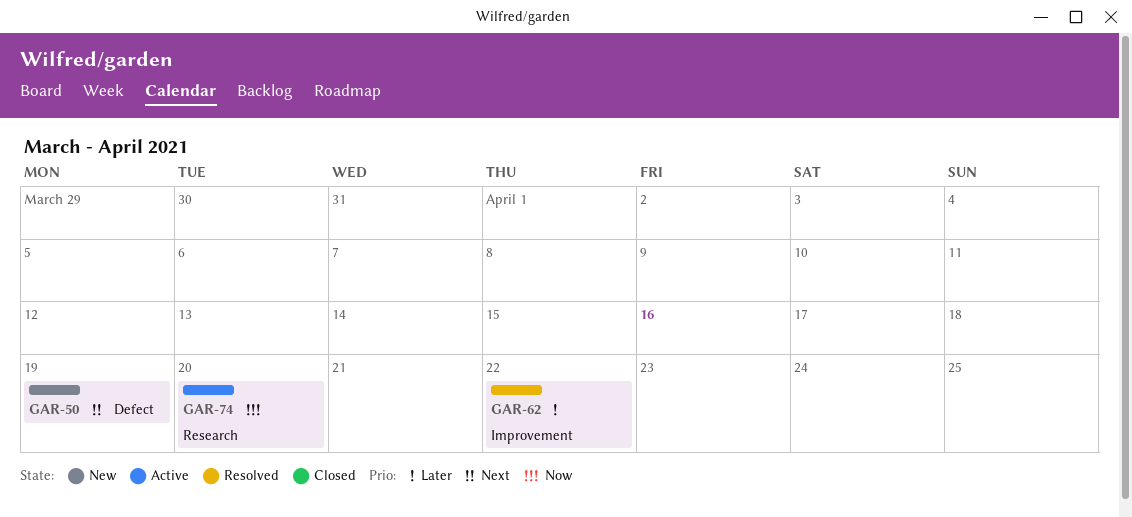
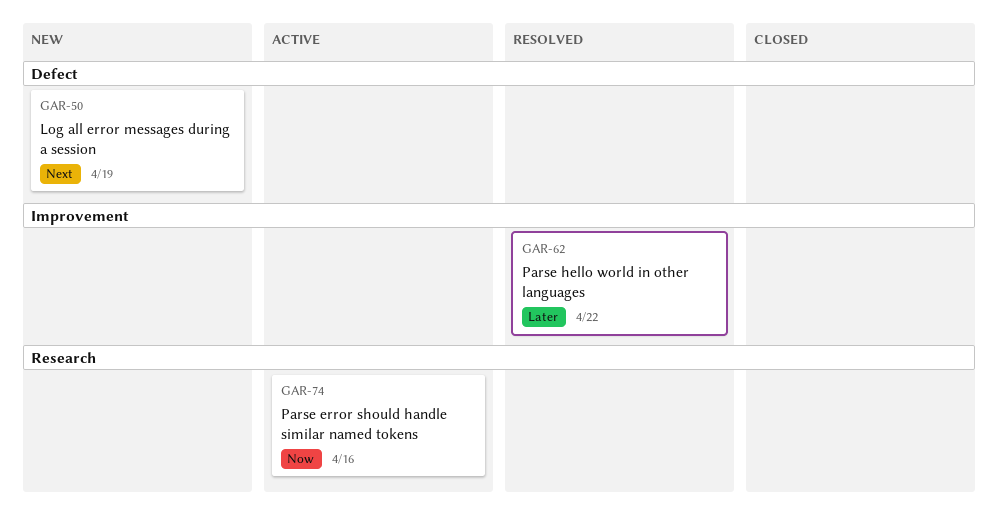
GAR-74, due: Apr 20 -> Apr 16

